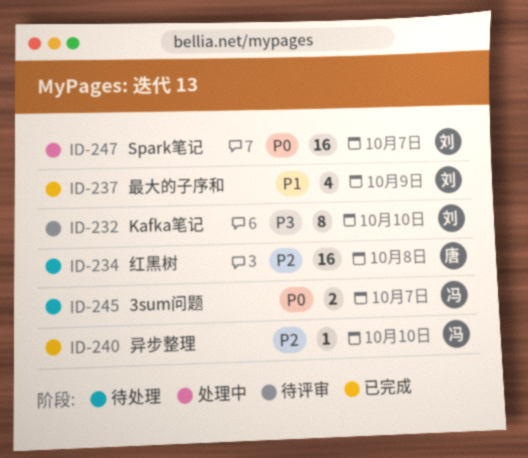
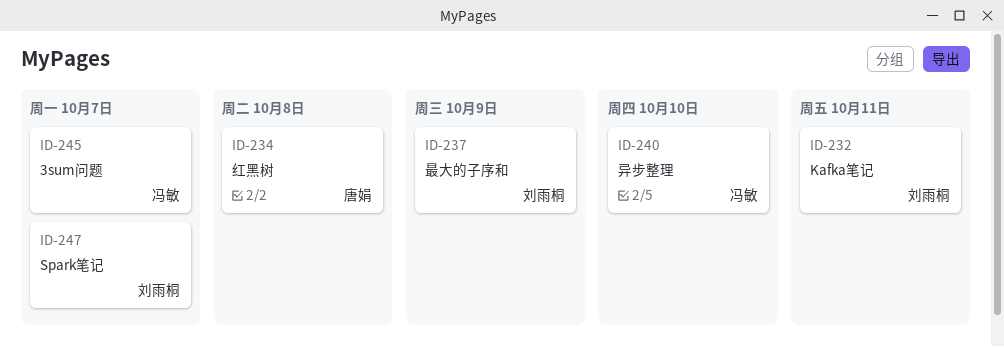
ID-232, due: Oct 10 -> Oct 11

